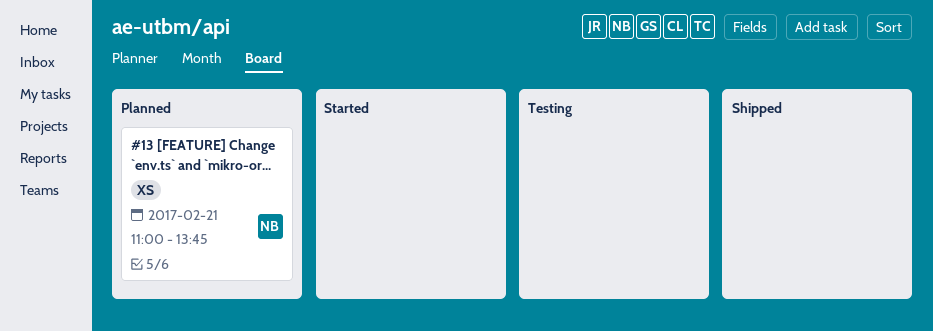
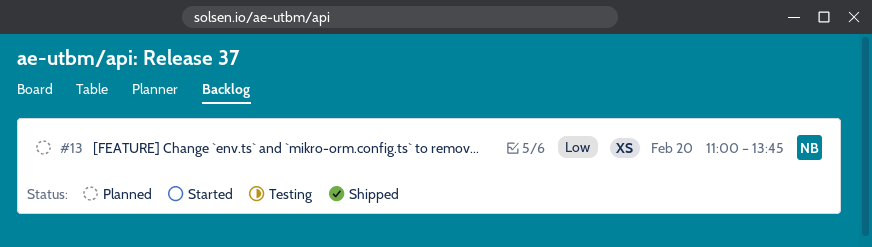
#13, day: Feb 21 -> Feb 20

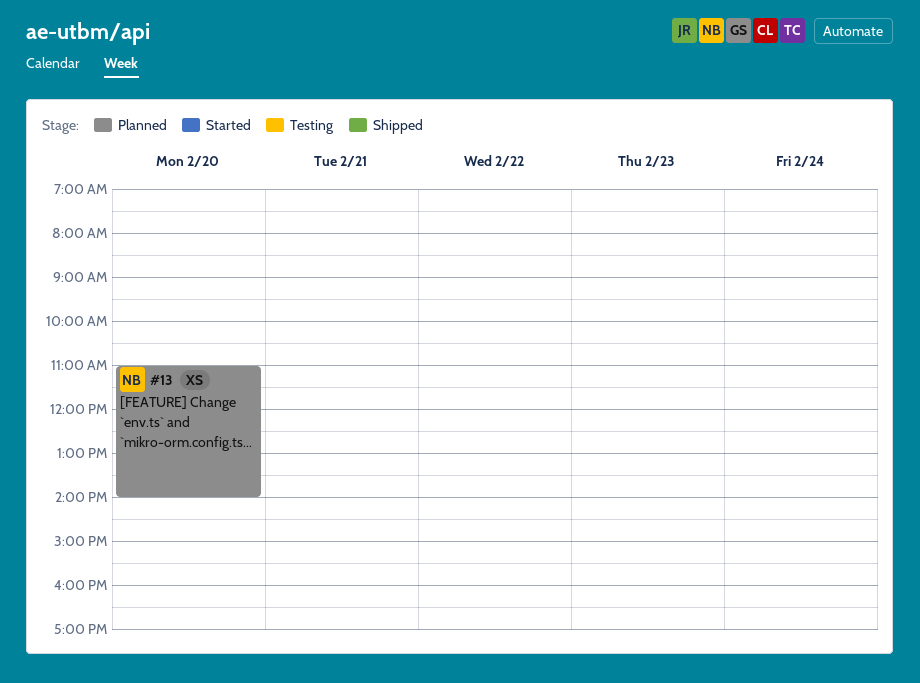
#13, ends: 13:45 -> 14:00

